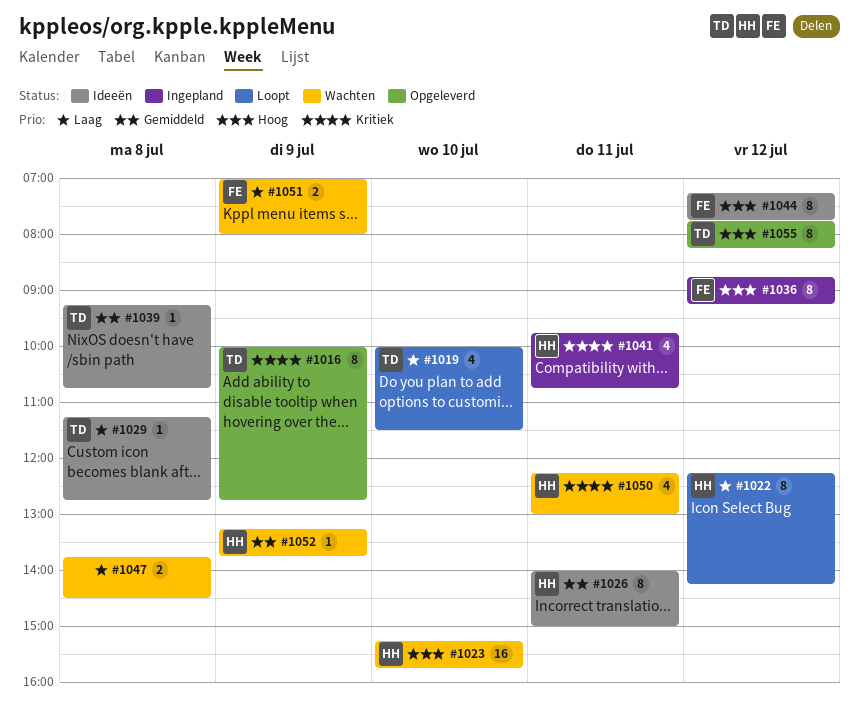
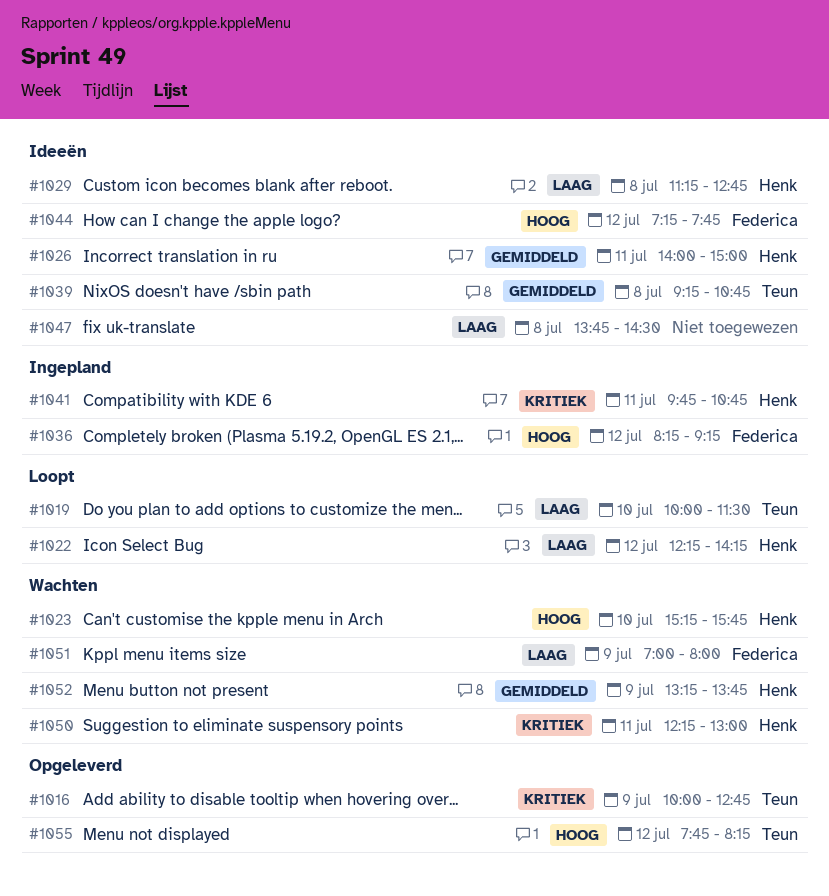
#1029, owner: Teun -> Henk
#1036, begins: 08:45 -> 08:15
#1047, status: Wachten -> Ideeën

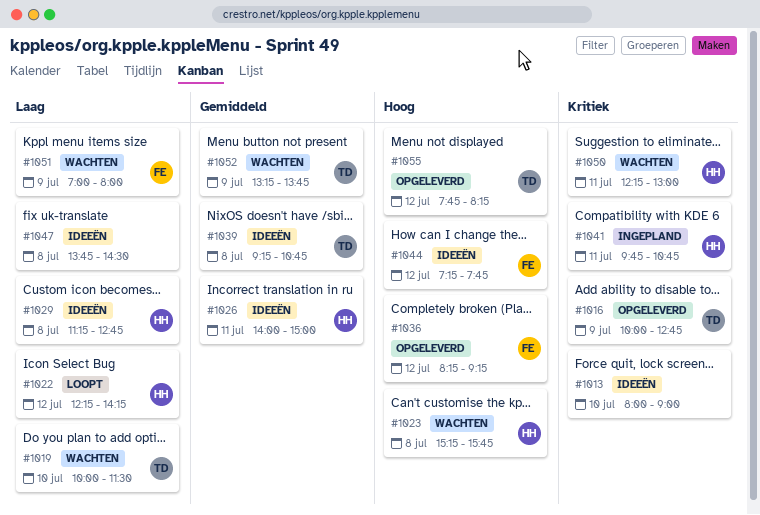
#1013: none -> present
#1019, status: Loopt -> Wachten
#1023, day: Jul 10 -> Jul 8
#1036, status: Ingepland -> Opgeleverd
#1052, owner: Henk -> Teun

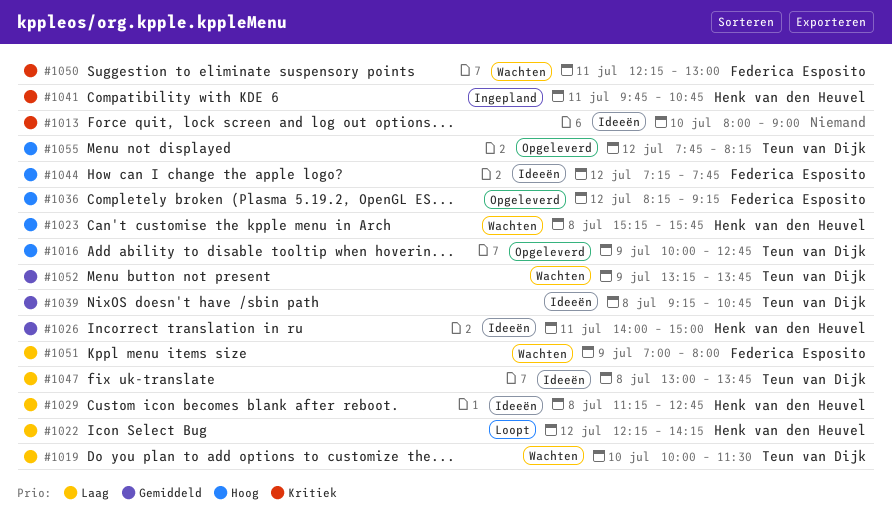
#1016, priority: Kritiek -> Hoog
#1047, owner: none -> Teun van Dijk
#1047, begins: 13:45 -> 13:00
#1047, ends: 14:30 -> 13:45
#1050, owner: Henk van den Heuvel -> Federica Esposito

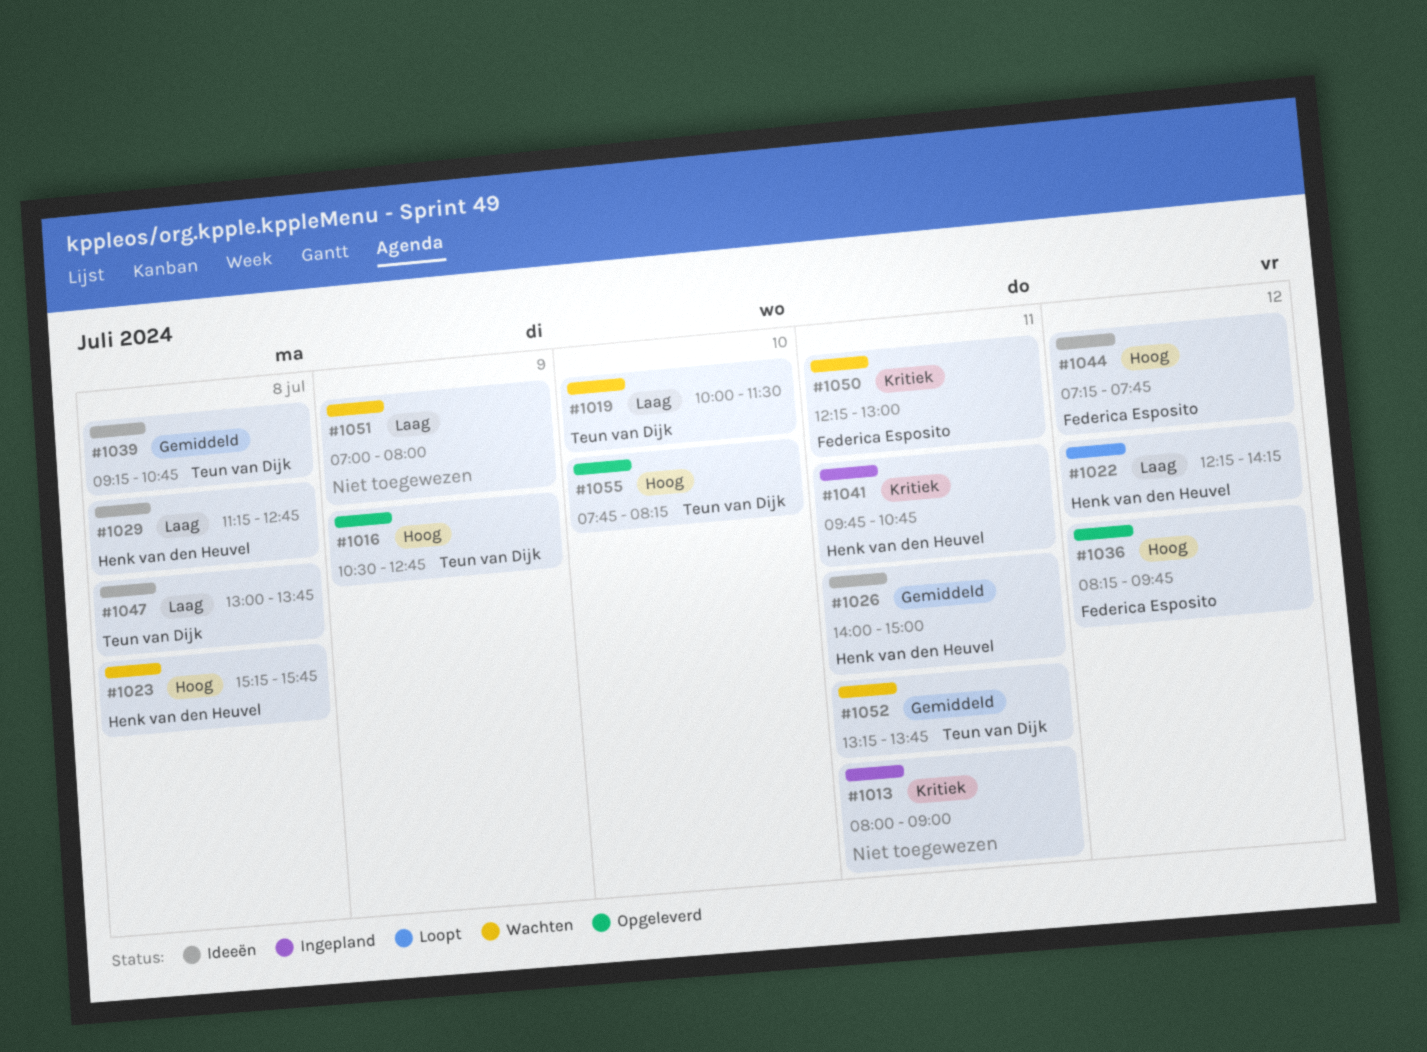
#1013, status: Ideeën -> Ingepland
#1013, day: Jul 10 -> Jul 11
#1016, begins: 10:00 -> 10:30
#1036, ends: 09:15 -> 09:45
#1051, owner: Federica Esposito -> none
#1052, day: Jul 9 -> Jul 11
#1055, day: Jul 12 -> Jul 10

